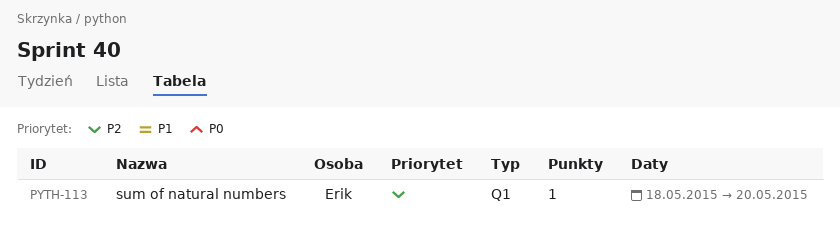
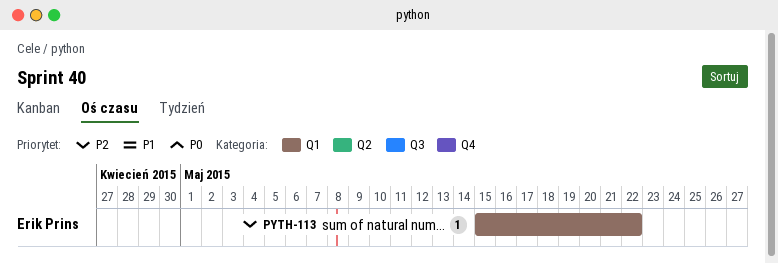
PYTH-113, start: May 18 -> May 15
PYTH-113, due: May 20 -> May 22

